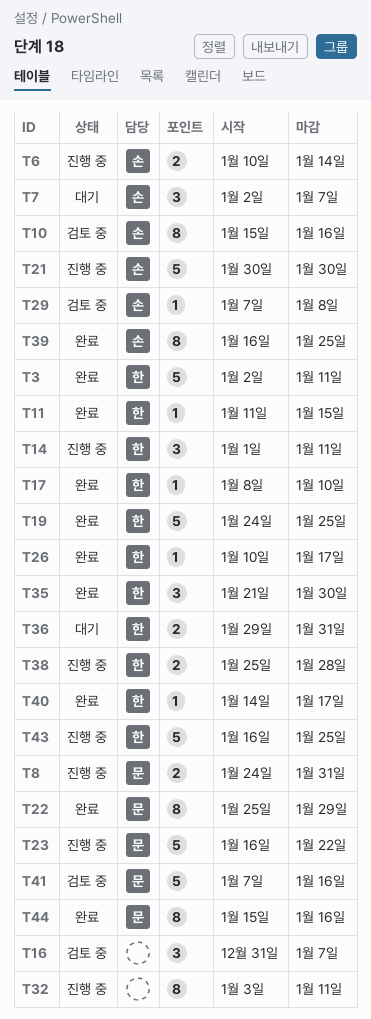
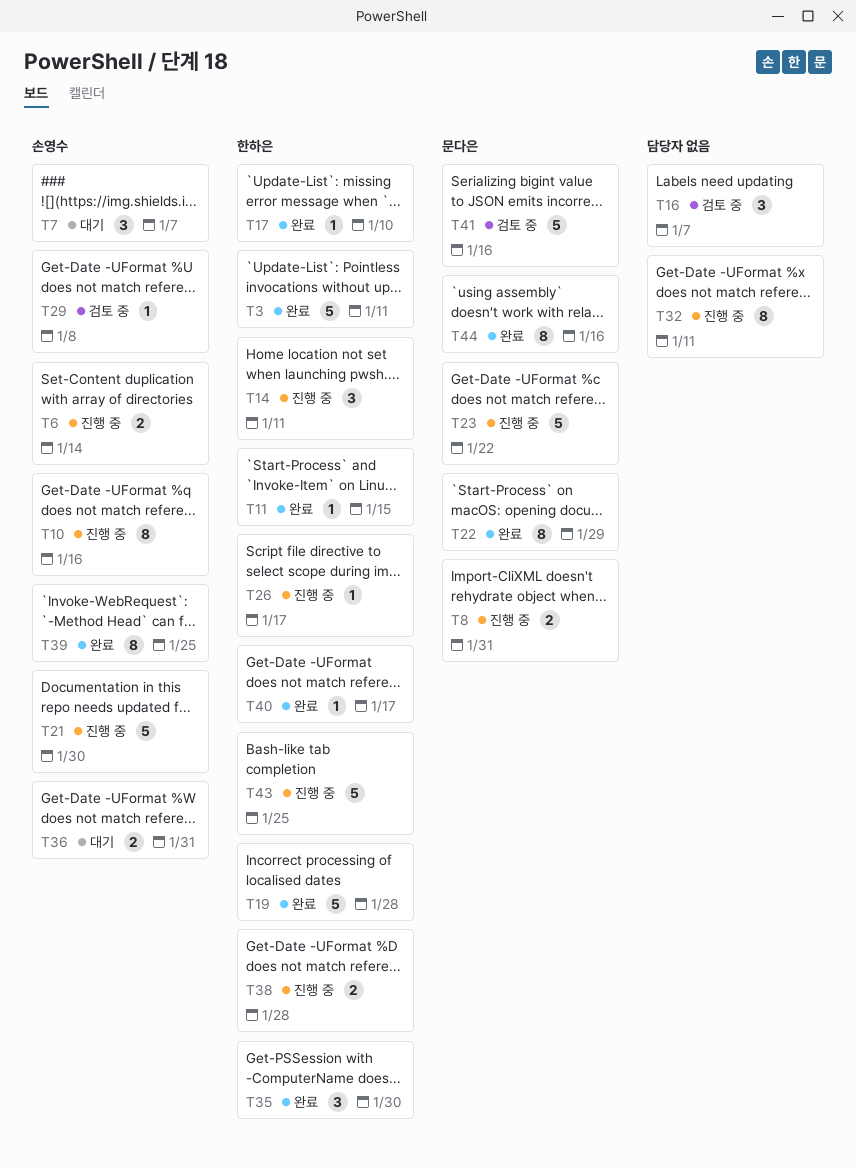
T10, status: 검토 중 -> 진행 중
T19, due: Jan 25 -> Jan 28
T26, status: 완료 -> 진행 중
T36, owner: 한하은 -> 손영수

